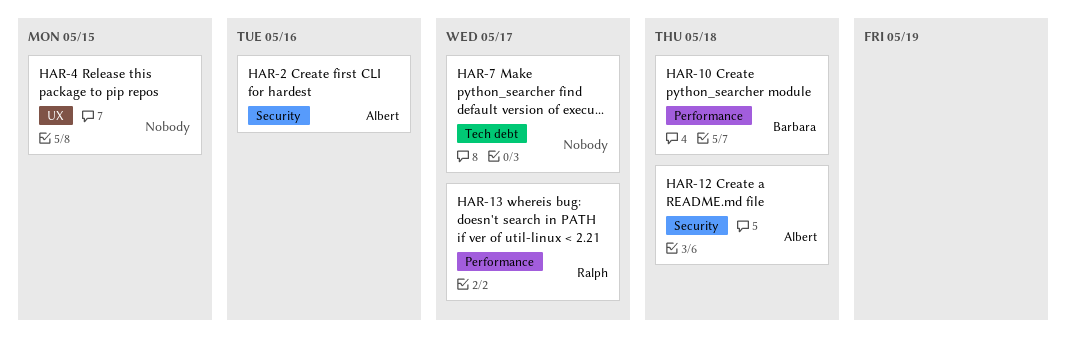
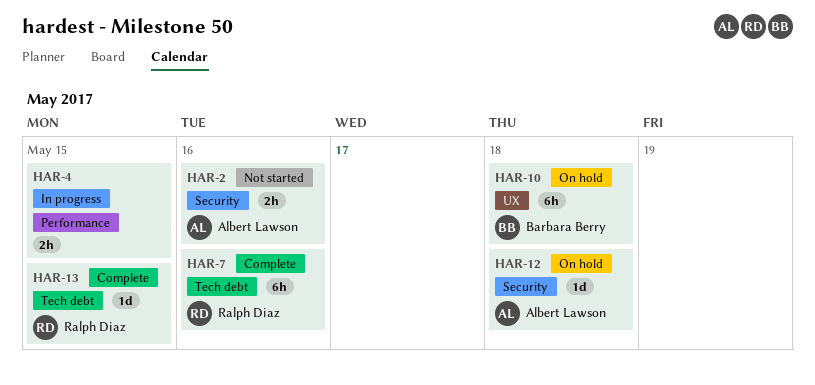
HAR-4, label: UX -> Performance
HAR-7, owner: none -> Ralph Diaz
HAR-7, due: May 17 -> May 16
HAR-10, label: Performance -> UX
HAR-13, label: Performance -> Tech debt
HAR-13, due: May 17 -> May 15

